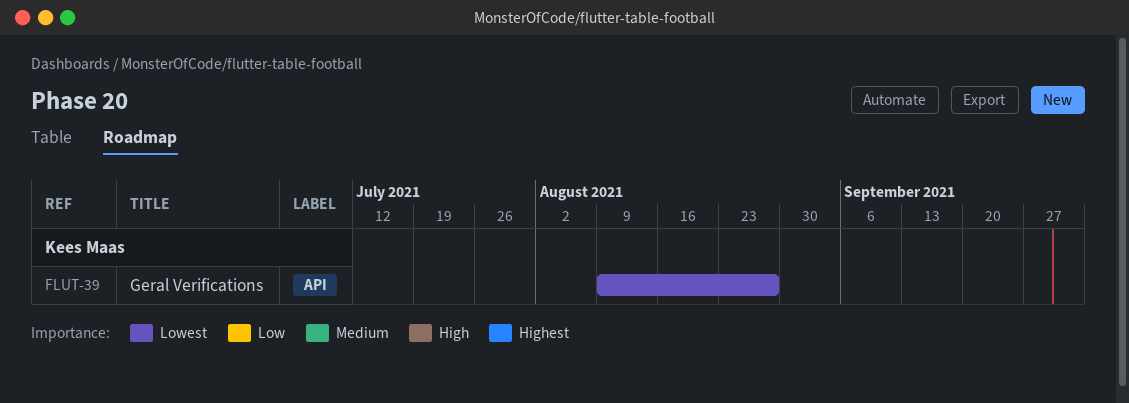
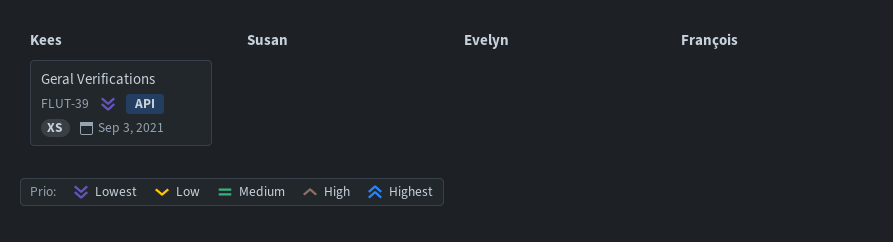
FLUT-39, due: Aug 27 -> Sep 3

